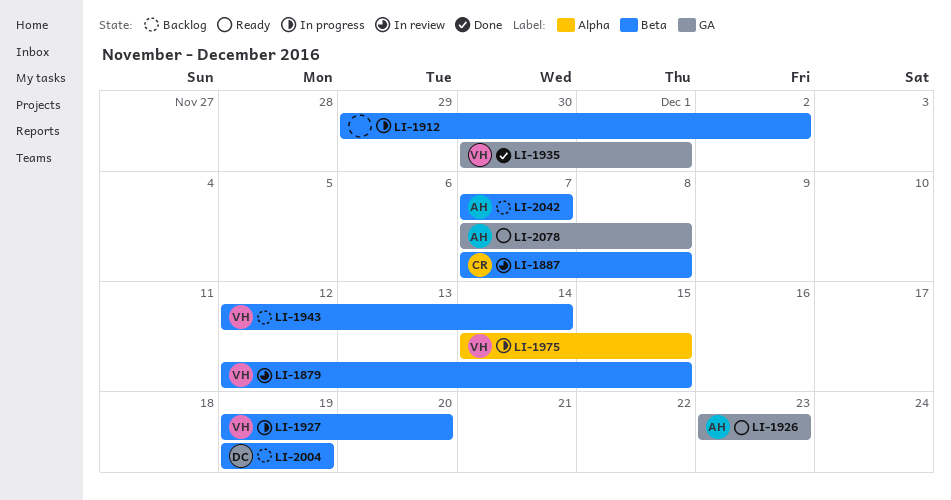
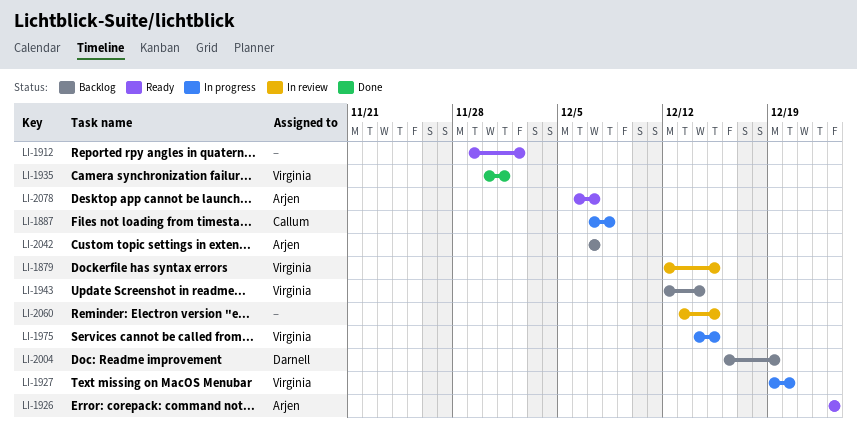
LI-1887, status: In review -> In progress
LI-1912, status: In progress -> Ready
LI-2004, start: Dec 19 -> Dec 16
LI-2060: none -> present
LI-2078, start: Dec 7 -> Dec 6
LI-2078, due: Dec 8 -> Dec 7

